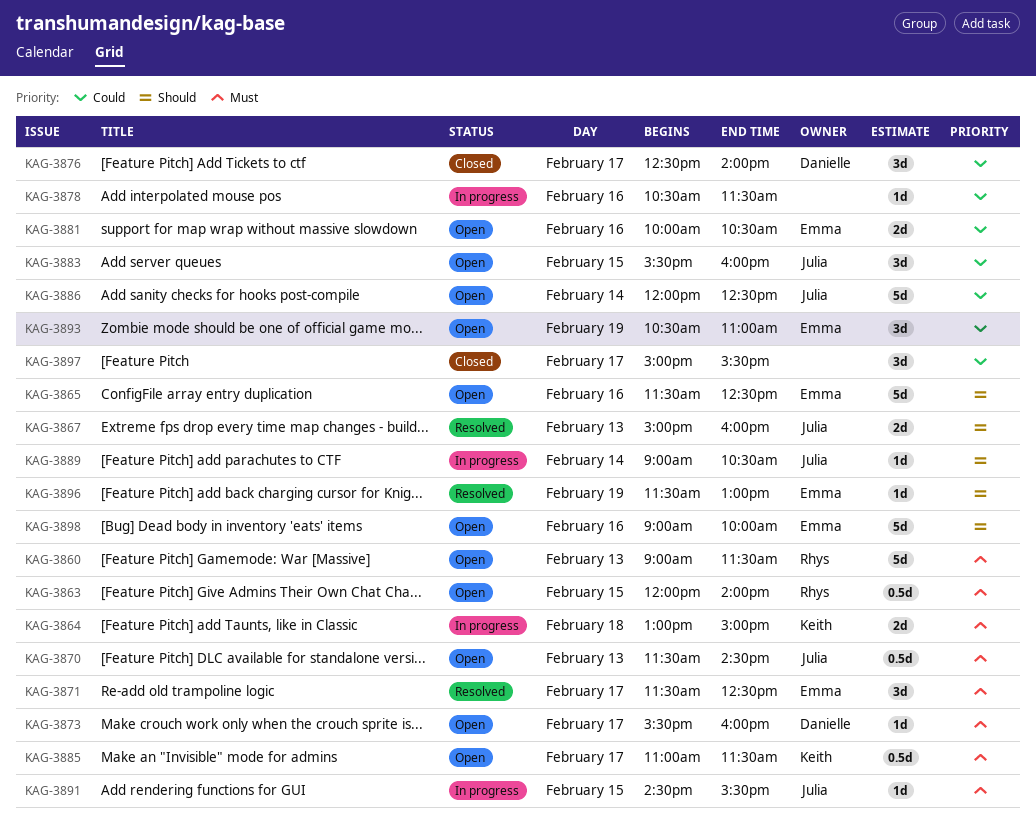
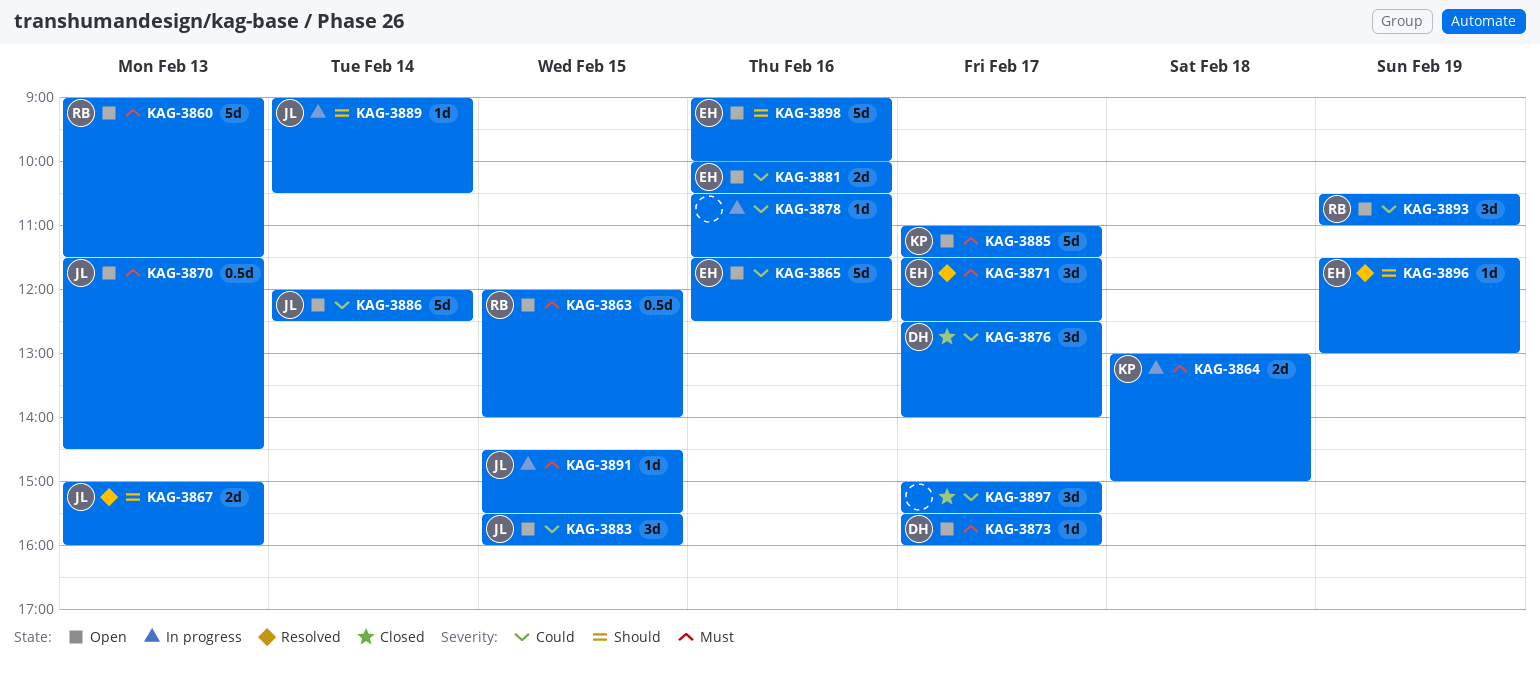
KAG-3865, priority: Should -> Could
KAG-3885, estimate: 0.5d -> 5d
KAG-3893, owner: Emma -> Rhys

